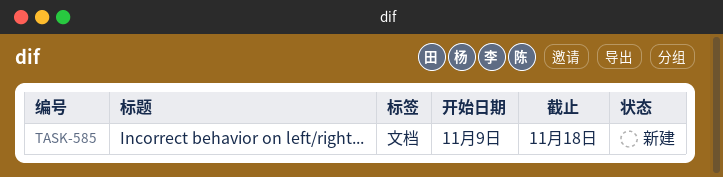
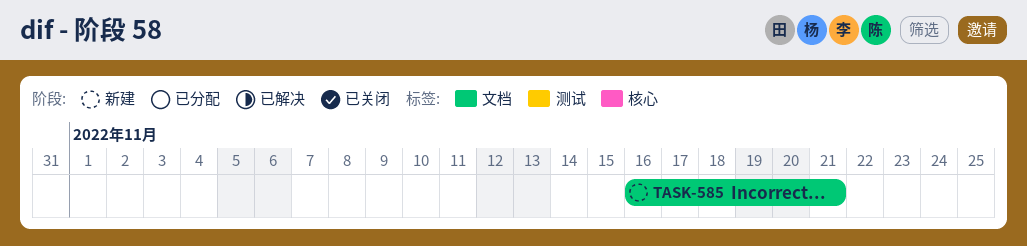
TASK-585, start: Nov 9 -> Nov 16
TASK-585, due: Nov 18 -> Nov 21

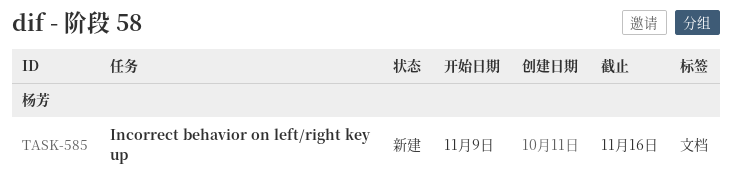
TASK-585, start: Nov 16 -> Nov 9
TASK-585, due: Nov 21 -> Nov 16

